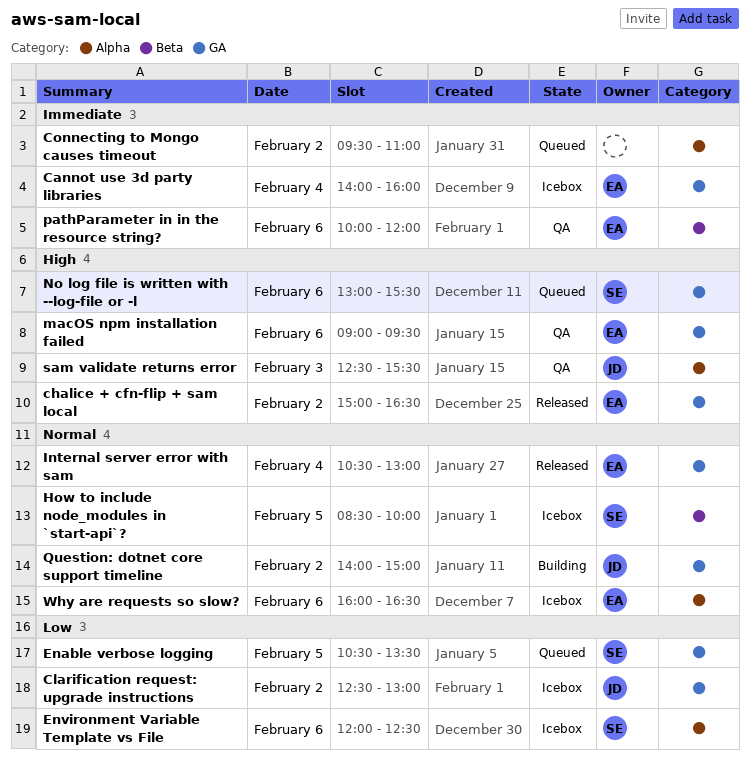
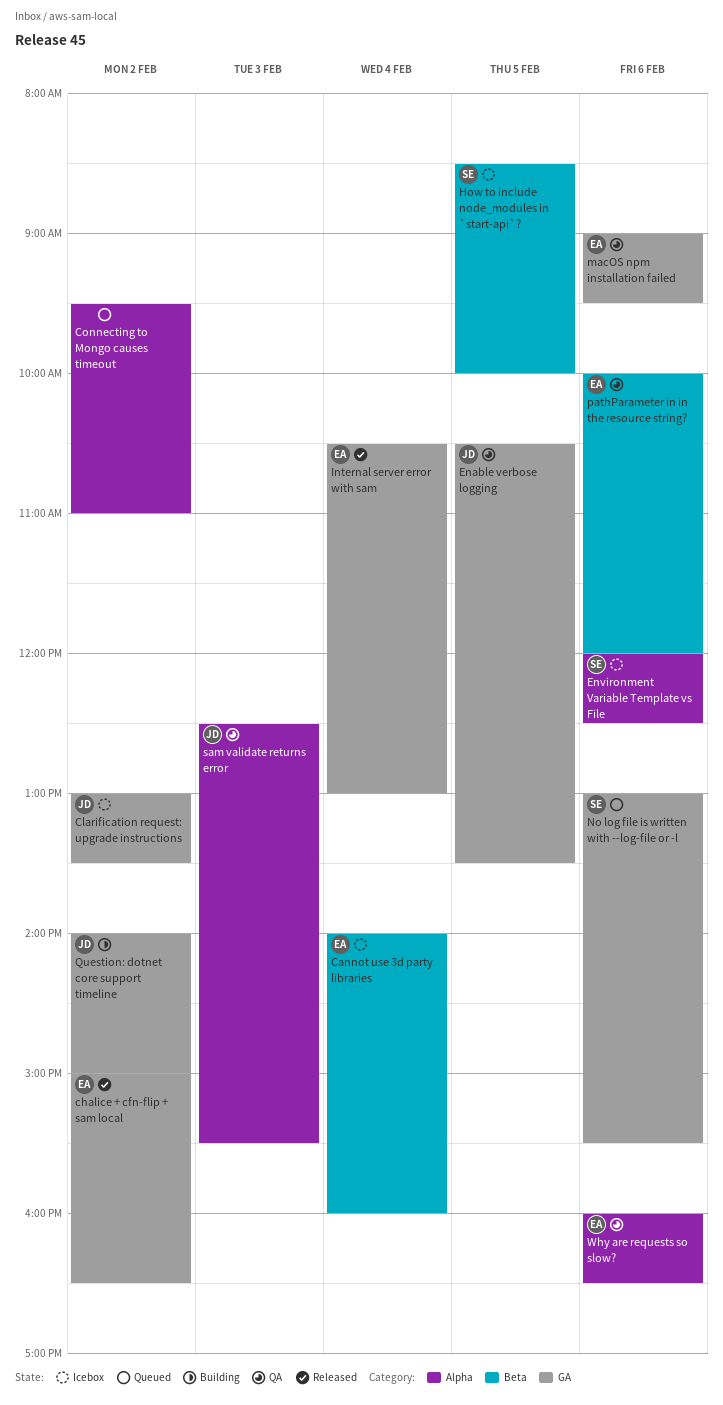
Cannot use 3d party libraries, label: GA -> Beta
Clarification request: upgrade instructions, begins: 12:30 -> 13:00
Clarification request: upgrade instructions, ends: 13:00 -> 13:30
Enable verbose logging, status: Queued -> QA
Enable verbose logging, owner: SE -> JD
Why are requests so slow?, status: Icebox -> QA

